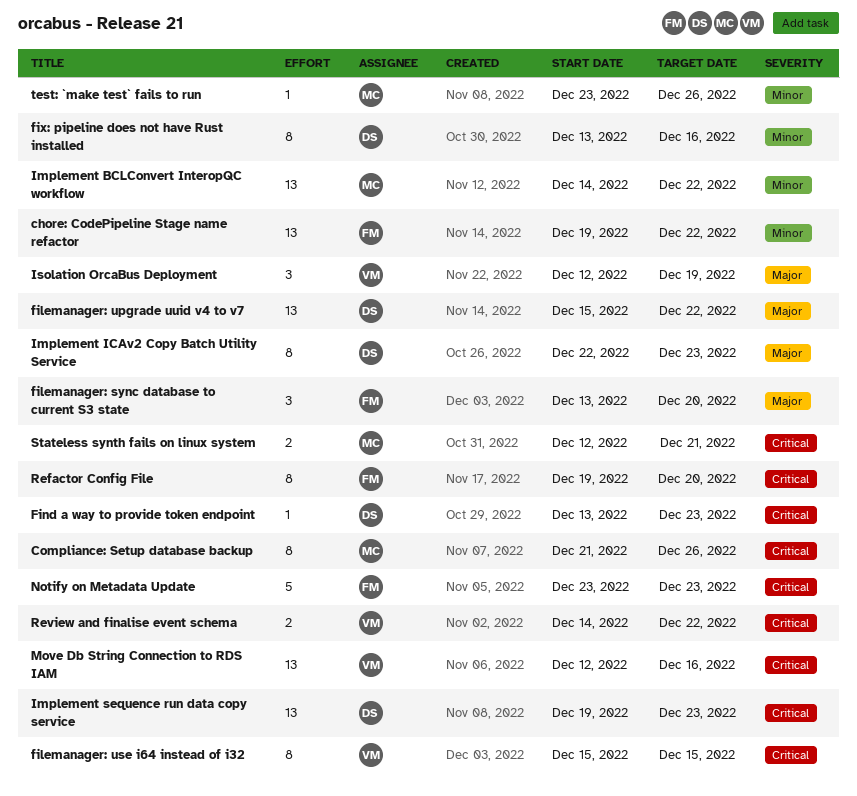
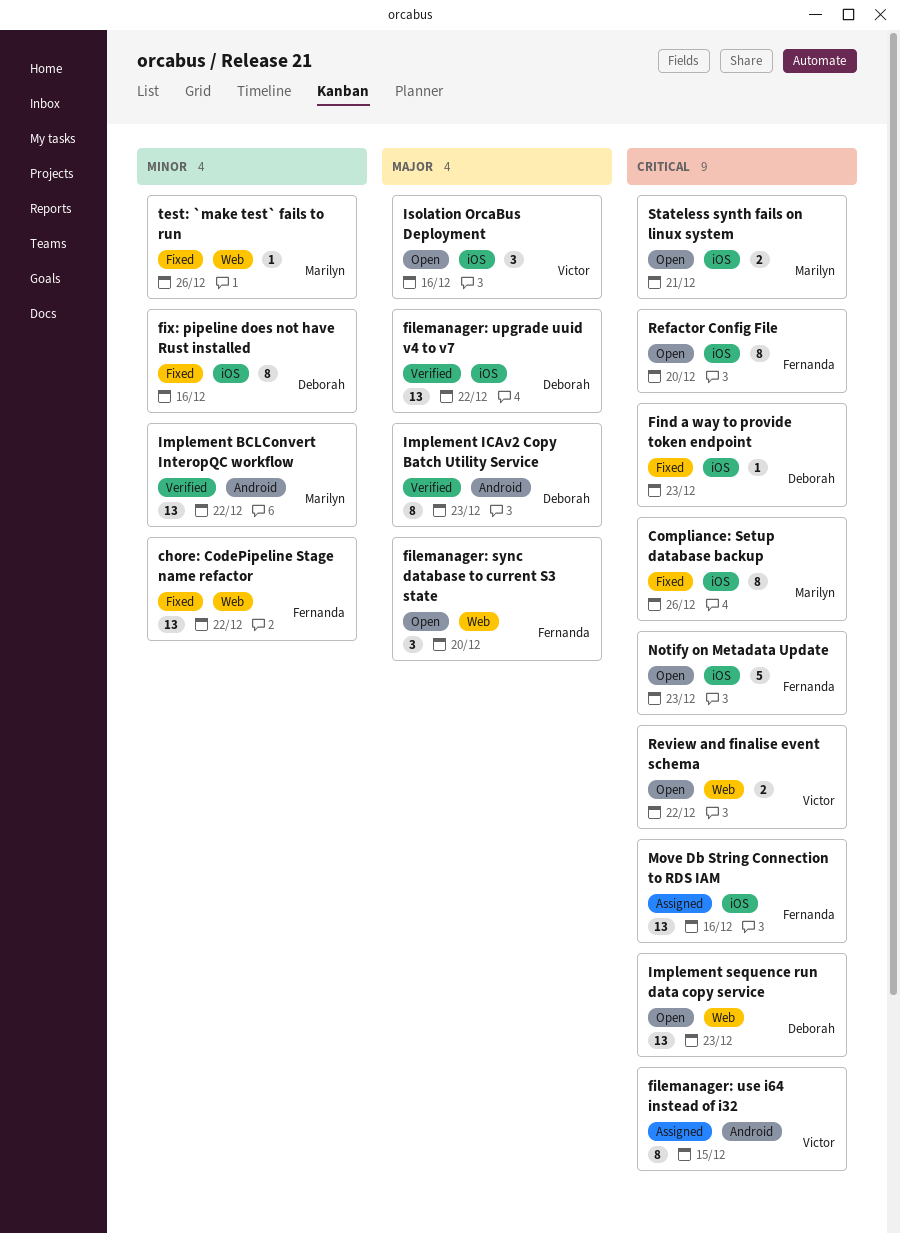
Isolation OrcaBus Deployment, due: Dec 19 -> Dec 16
Move Db String Connection to RDS IAM, owner: Victor -> Fernanda

